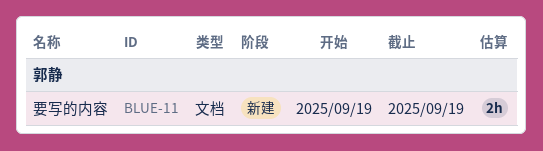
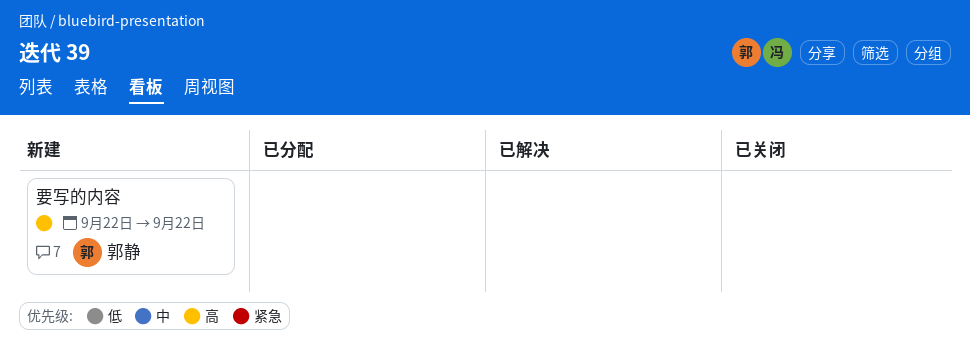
要写的内容, start: Sep 19 -> Sep 22
要写的内容, due: Sep 19 -> Sep 22

